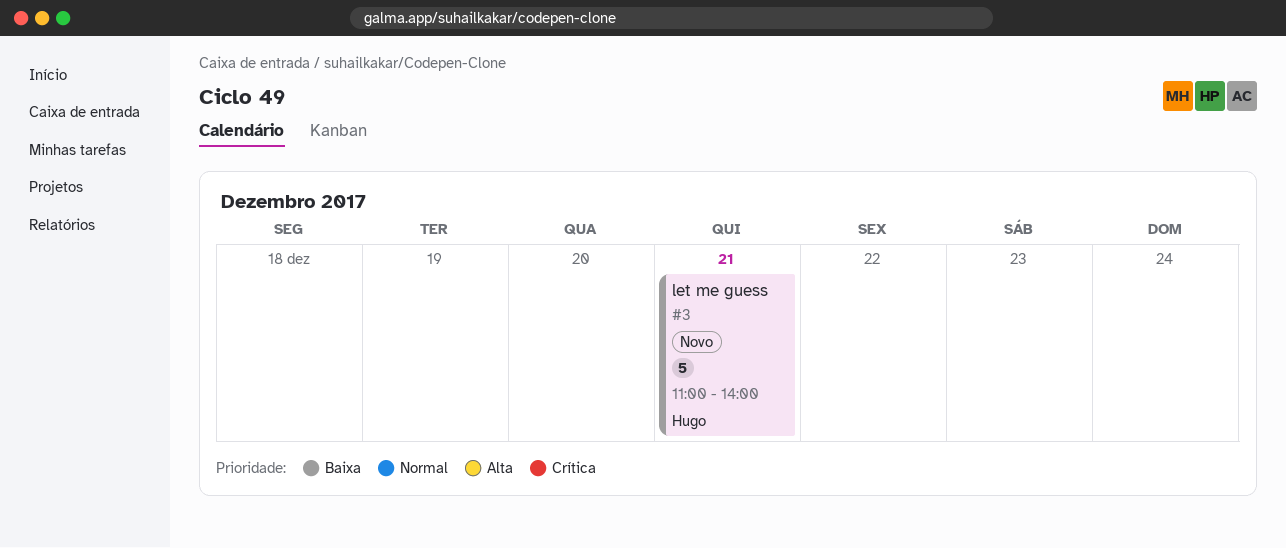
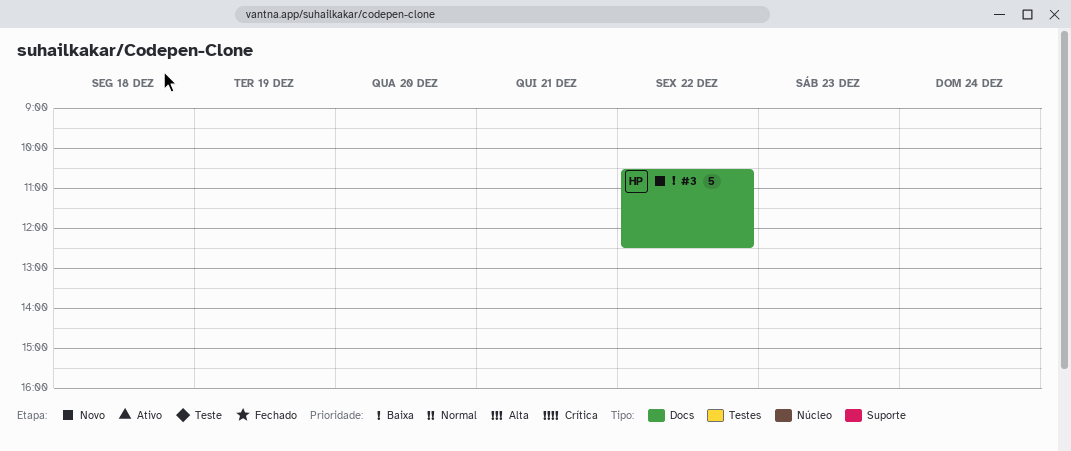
#3, day: Dec 21 -> Dec 22
#3, begins: 11:00 -> 10:30
#3, ends: 14:00 -> 12:30

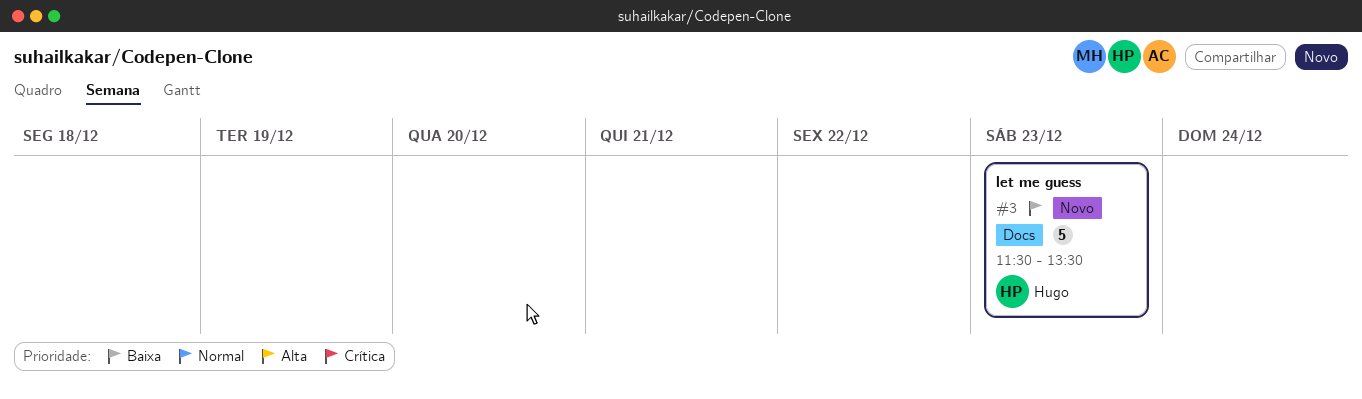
#3, day: Dec 22 -> Dec 23
#3, begins: 10:30 -> 11:30
#3, ends: 12:30 -> 13:30

